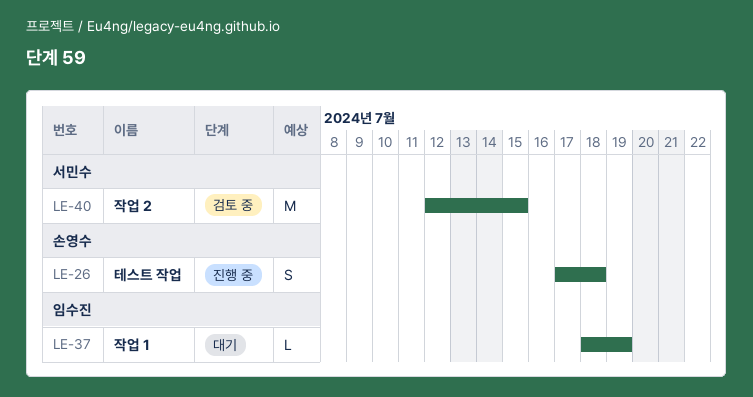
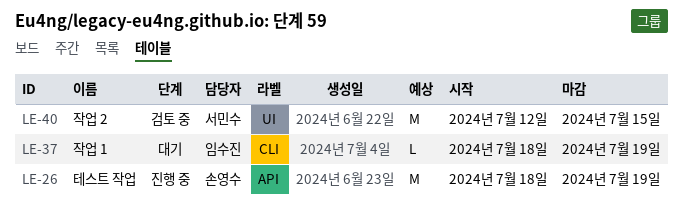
LE-26, estimate: S -> M
LE-26, start: Jul 17 -> Jul 18
LE-26, due: Jul 18 -> Jul 19

